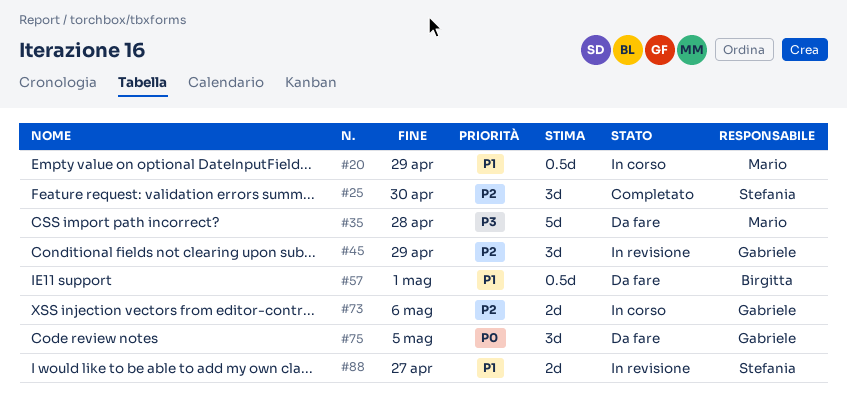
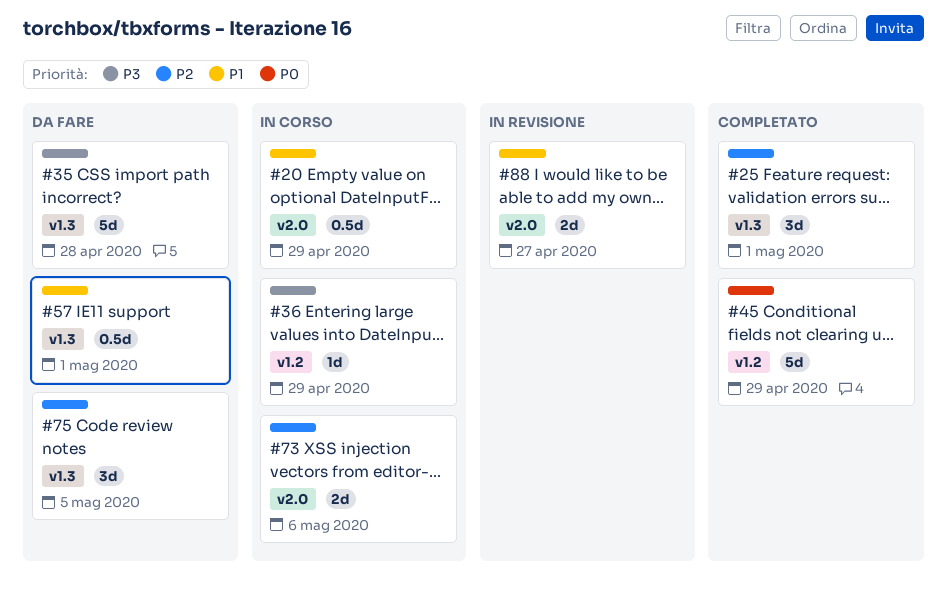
#25, due: Apr 30 -> May 1
#36: none -> present
#45, status: In revisione -> Completato
#45, priority: P2 -> P0
#45, estimate: 3d -> 5d
#75, priority: P0 -> P2

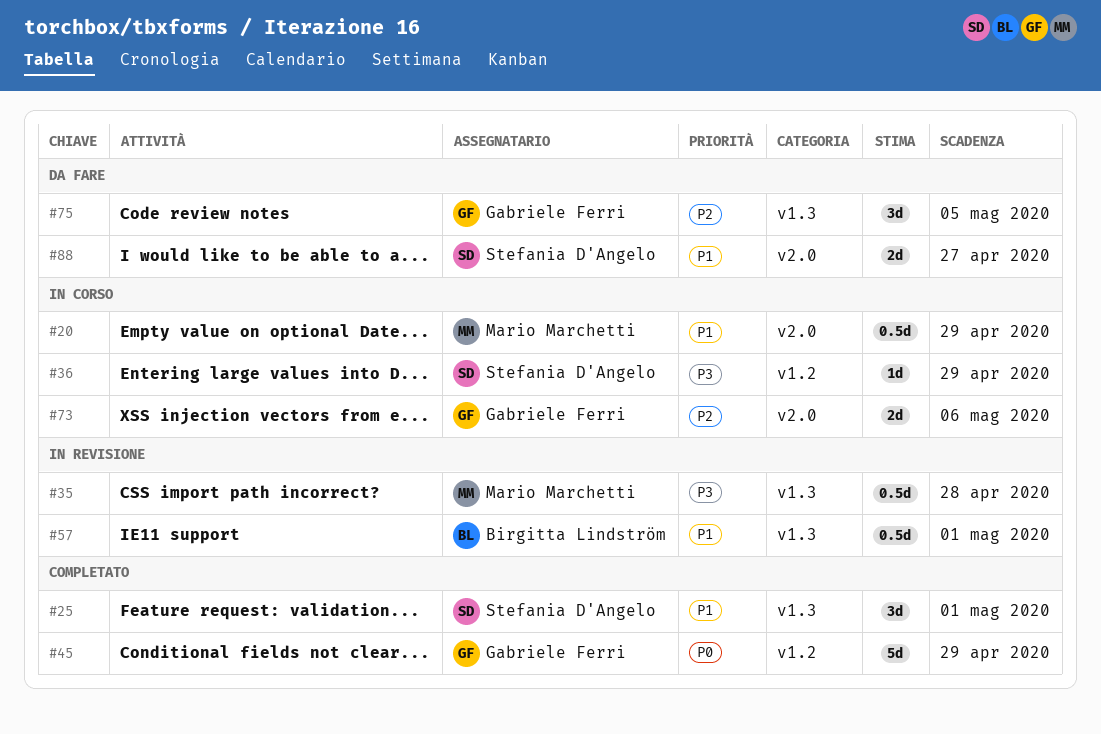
#25, priority: P2 -> P1
#35, status: Da fare -> In revisione
#35, estimate: 5d -> 0.5d
#57, status: Da fare -> In revisione
#88, status: In revisione -> Da fare

